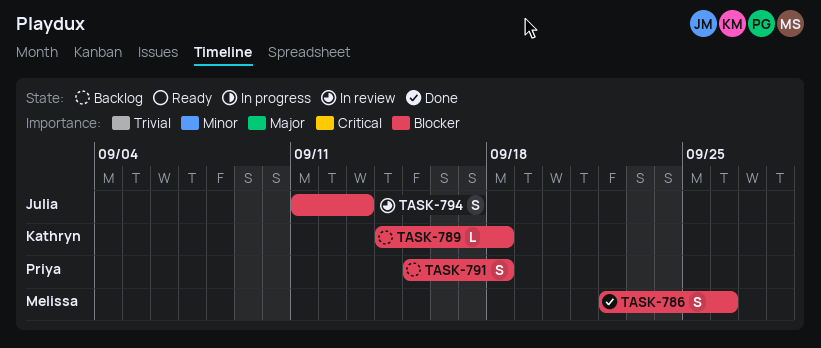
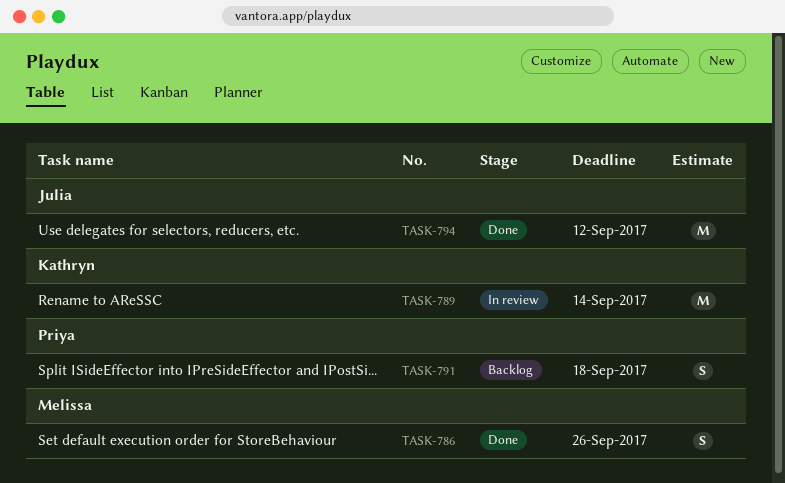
TASK-789, status: Backlog -> In review
TASK-789, estimate: L -> M
TASK-789, due: Sep 18 -> Sep 14
TASK-794, status: In review -> Done
TASK-794, estimate: S -> M
TASK-794, due: Sep 13 -> Sep 12

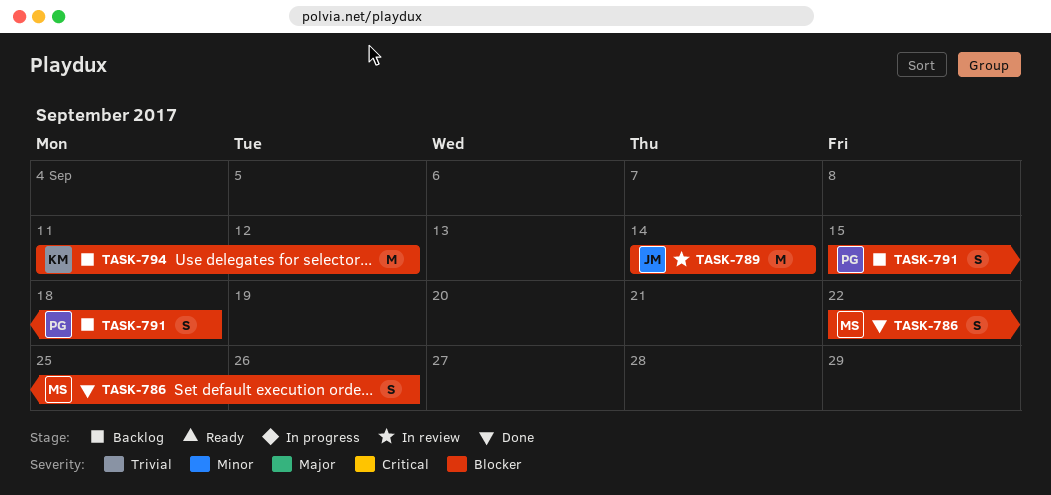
TASK-789, owner: Kathryn -> Julia
TASK-794, status: Done -> Backlog
TASK-794, owner: Julia -> Kathryn

